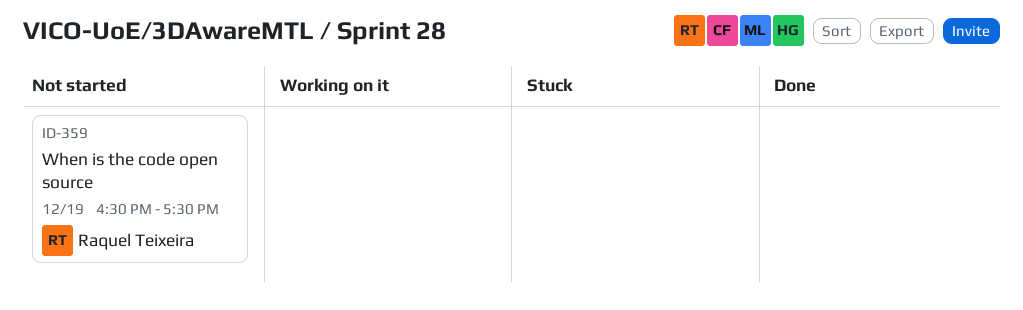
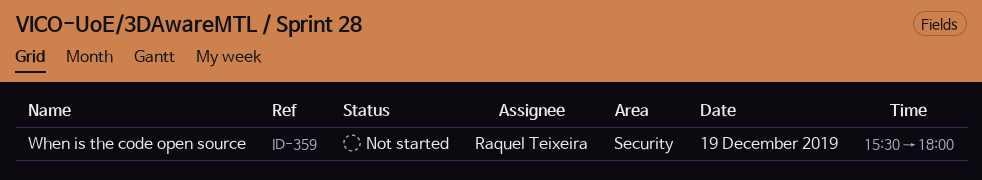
ID-359, begins: 16:30 -> 15:30
ID-359, ends: 17:30 -> 18:00

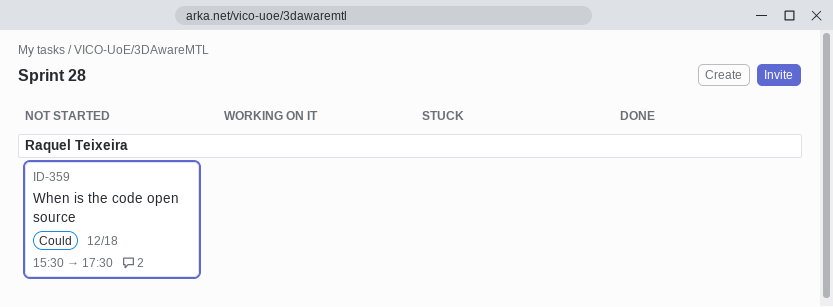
ID-359, day: Dec 19 -> Dec 18
ID-359, ends: 18:00 -> 17:30

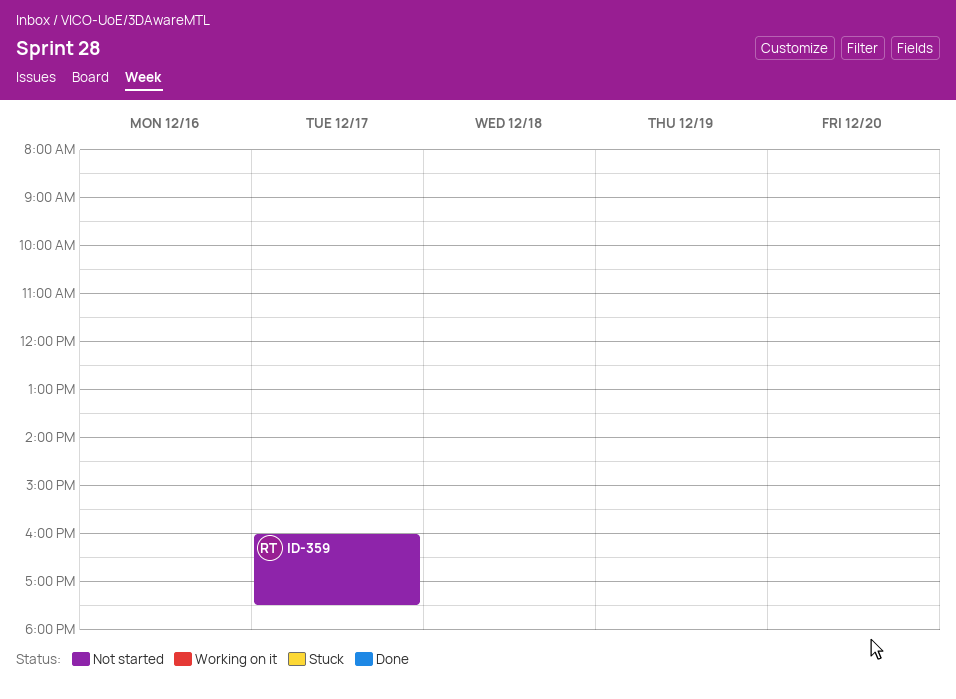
ID-359, day: Dec 18 -> Dec 17
ID-359, begins: 15:30 -> 16:00

